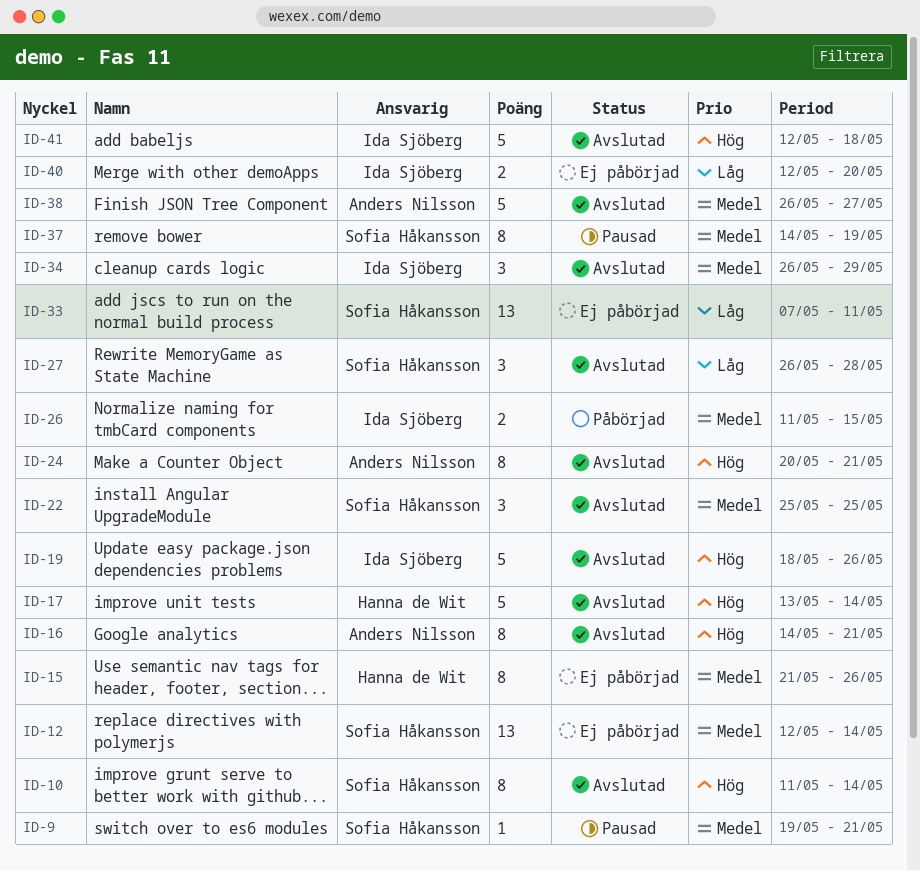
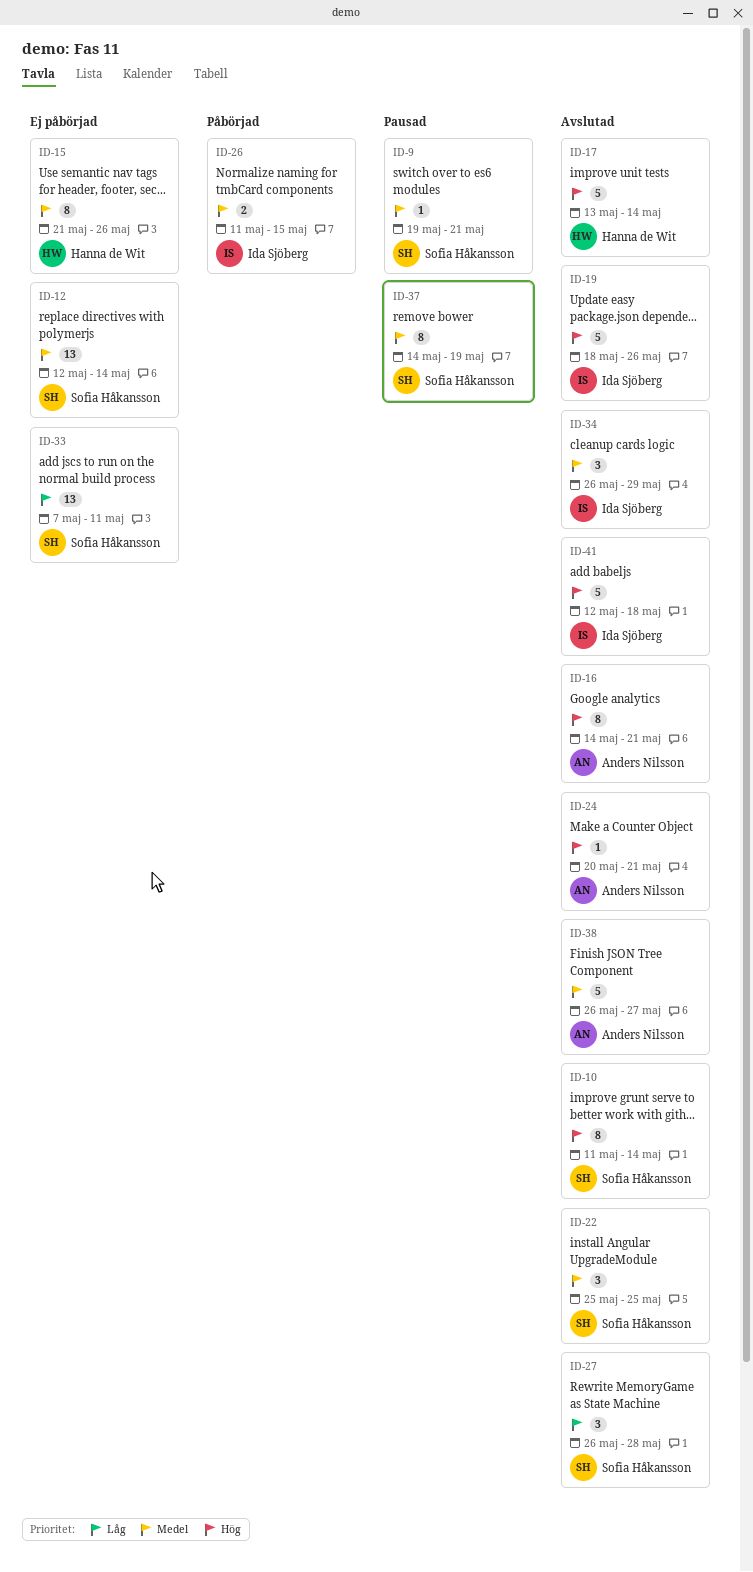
ID-24, estimate: 8 -> 1
ID-40: present -> none

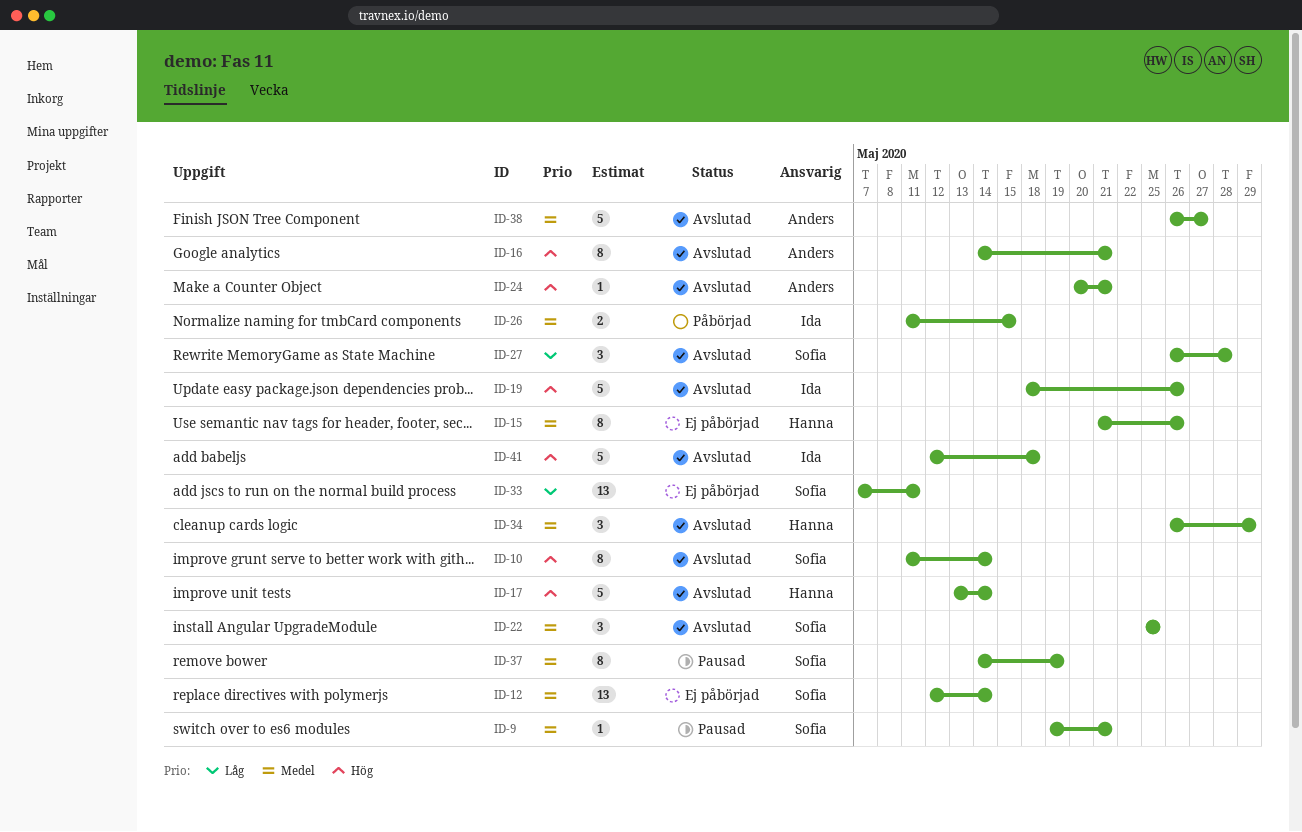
ID-34, owner: Ida Sjöberg -> Hanna de Wit

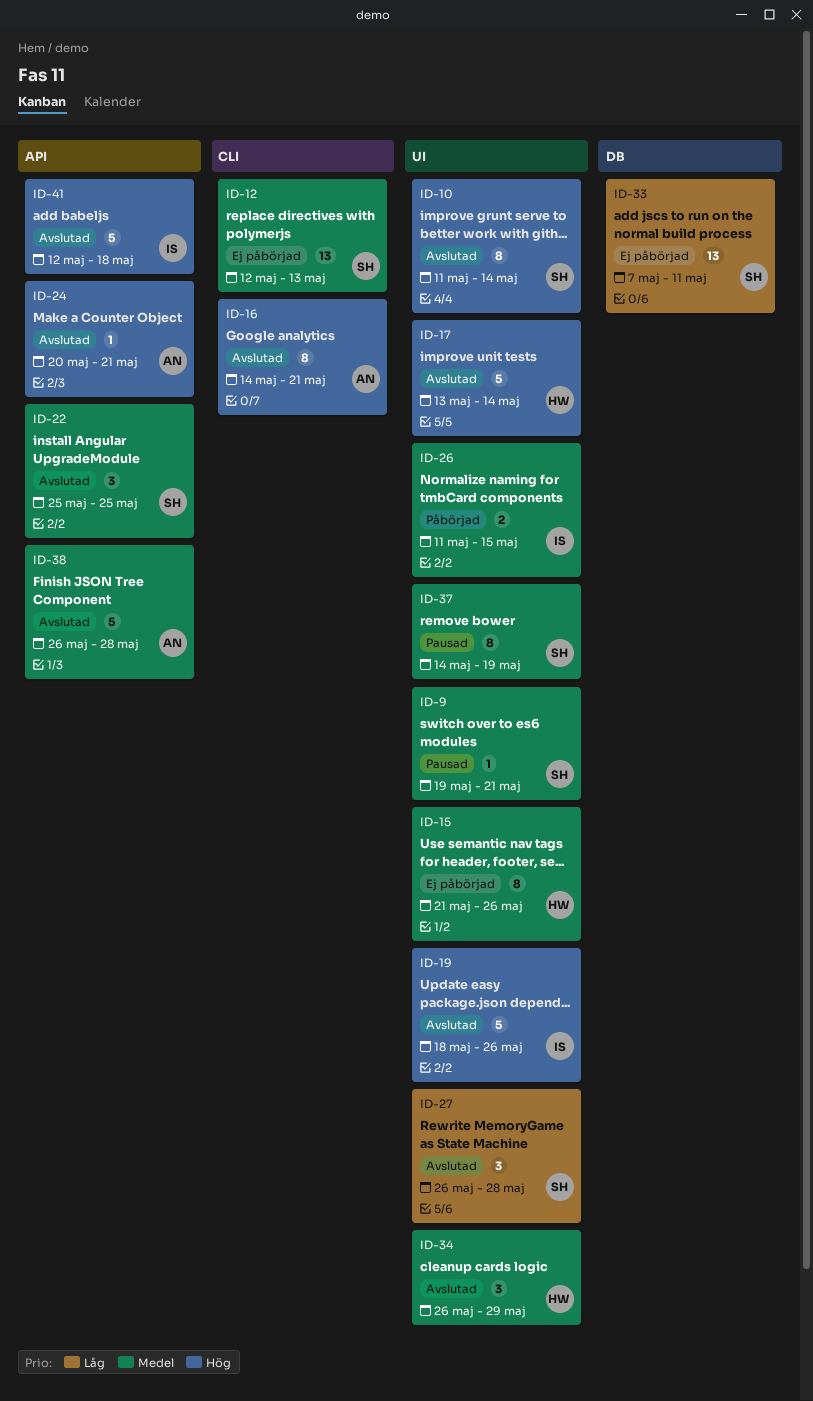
ID-12, due: May 14 -> May 13
ID-38, due: May 27 -> May 28

